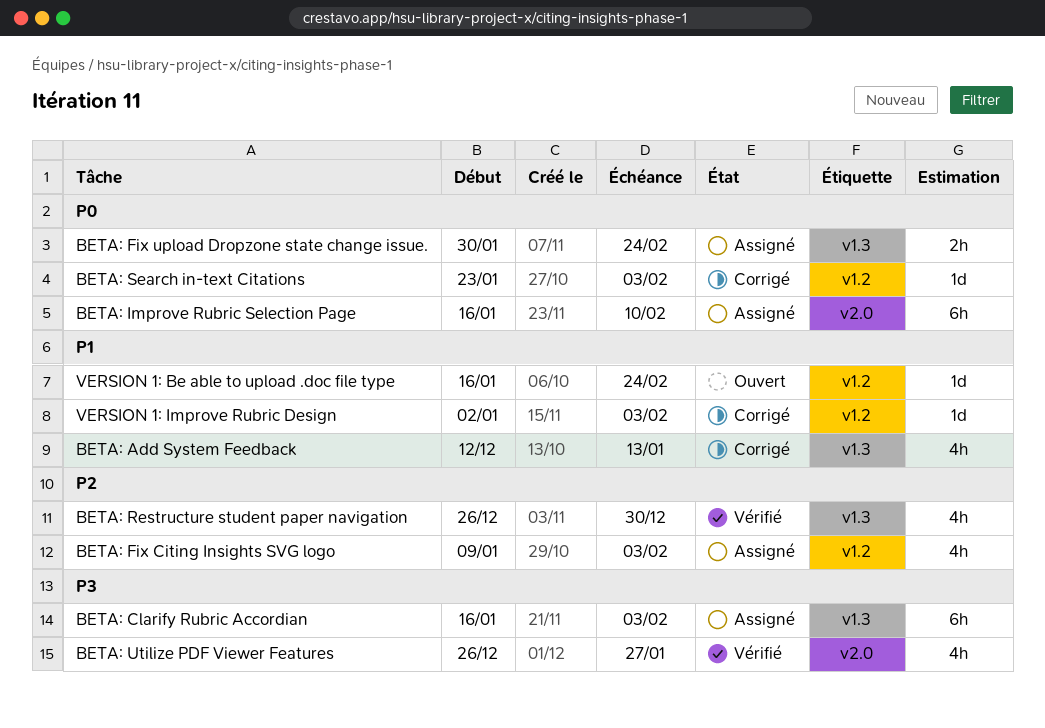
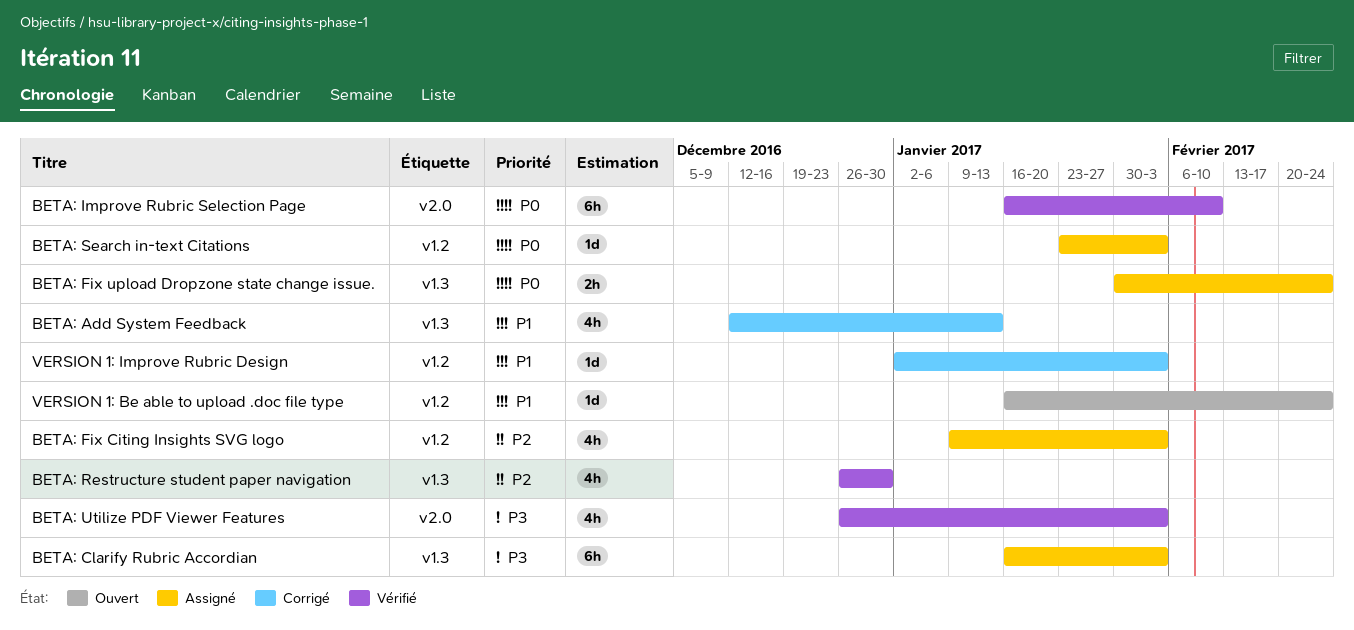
BETA: Improve Rubric Selection Page, status: Assigné -> Vérifié
BETA: Search in-text Citations, status: Corrigé -> Assigné
BETA: Utilize PDF Viewer Features, due: Jan 27 -> Feb 3

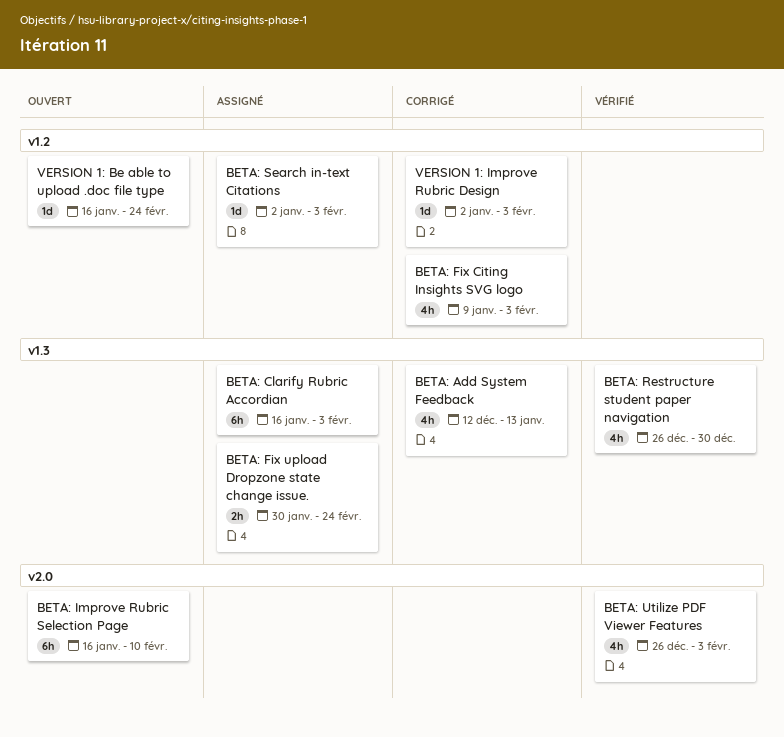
BETA: Fix Citing Insights SVG logo, status: Assigné -> Corrigé
BETA: Improve Rubric Selection Page, status: Vérifié -> Ouvert
BETA: Search in-text Citations, start: Jan 23 -> Jan 2

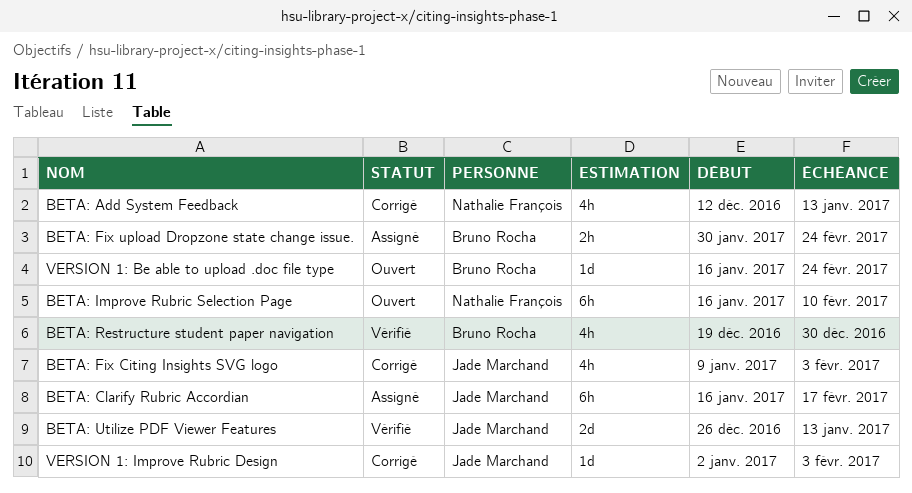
BETA: Clarify Rubric Accordian, due: Feb 3 -> Feb 17
BETA: Restructure student paper navigation, start: Dec 26 -> Dec 19
BETA: Search in-text Citations: present -> none
BETA: Utilize PDF Viewer Features, estimate: 4h -> 2d
BETA: Utilize PDF Viewer Features, due: Feb 3 -> Jan 13

